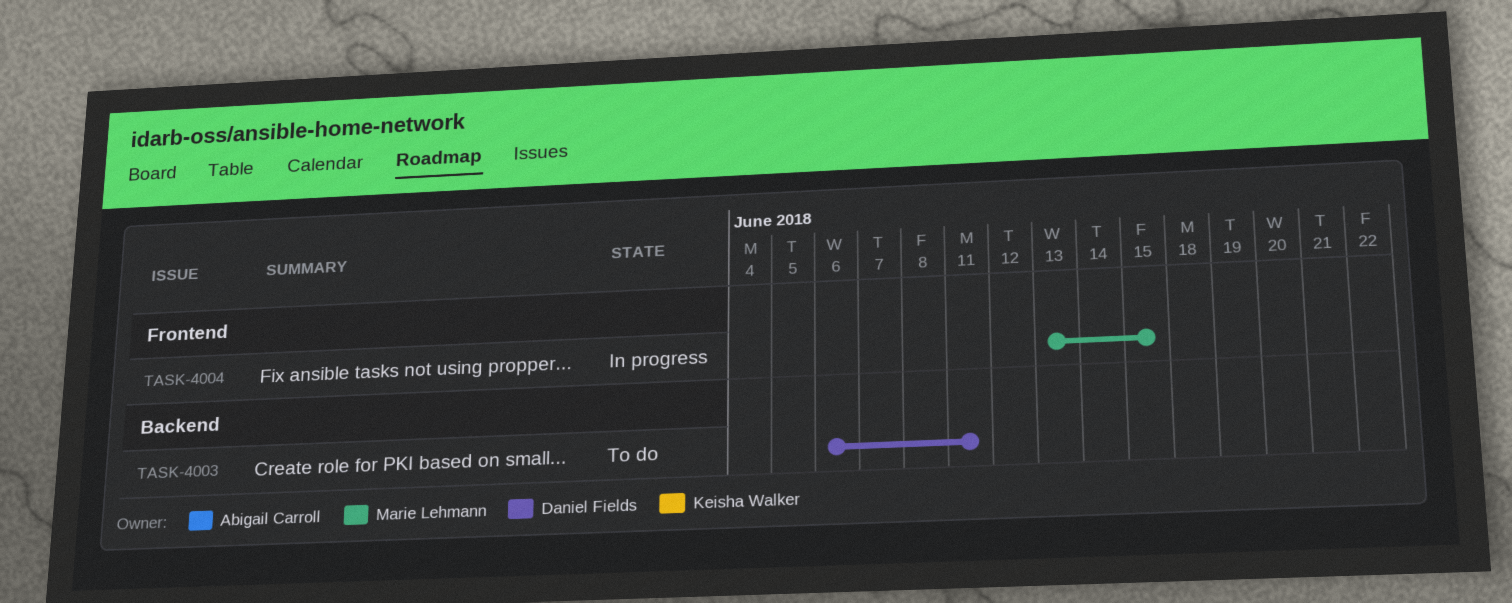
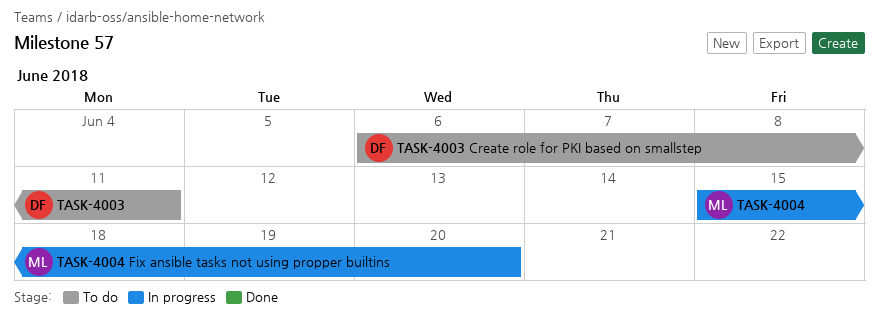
TASK-4004, start: Jun 13 -> Jun 15
TASK-4004, due: Jun 15 -> Jun 20

